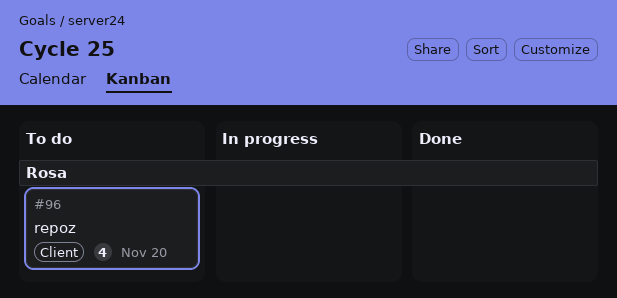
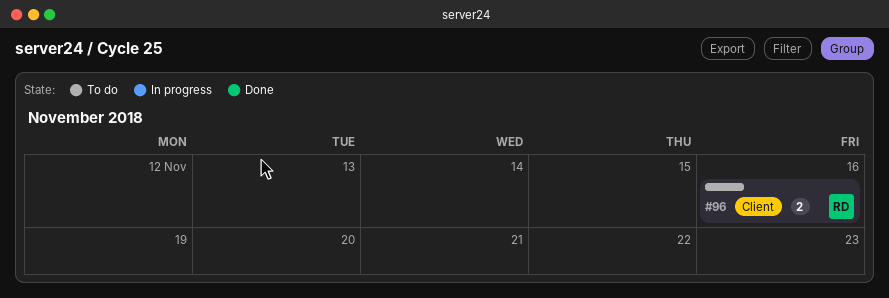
#96, estimate: 4 -> 2
#96, due: Nov 20 -> Nov 16

